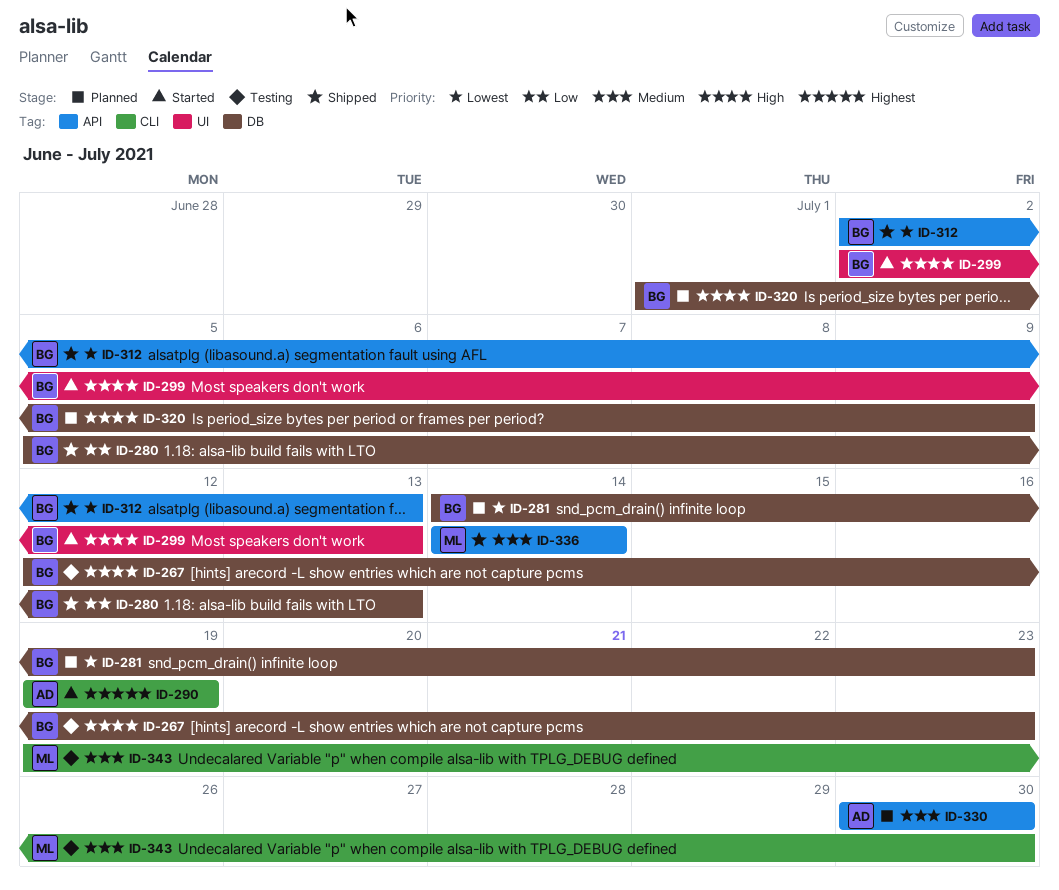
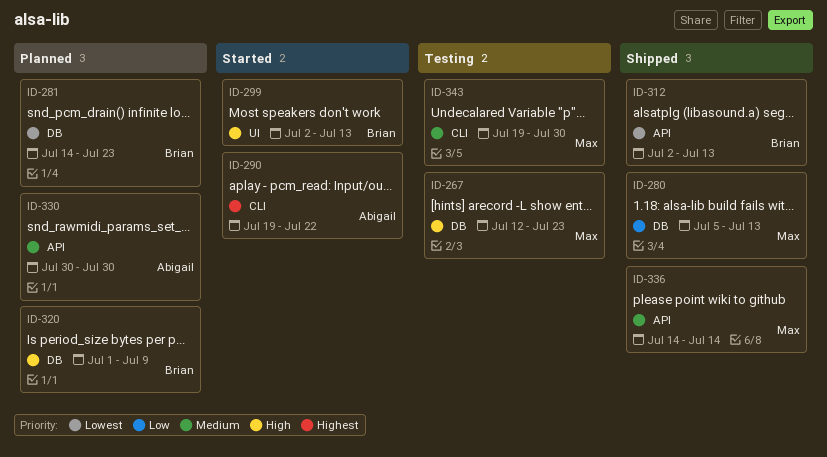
ID-267, owner: Brian -> Max
ID-280, owner: Brian -> Max
ID-290, due: Jul 19 -> Jul 22

